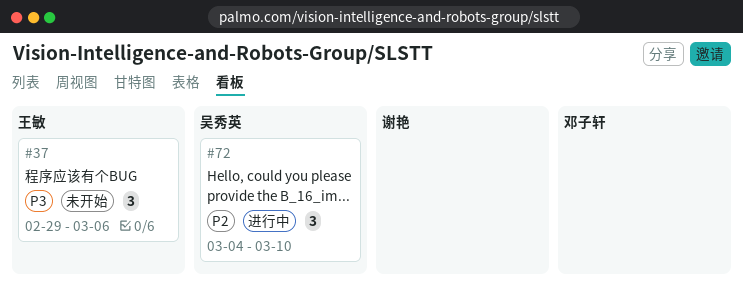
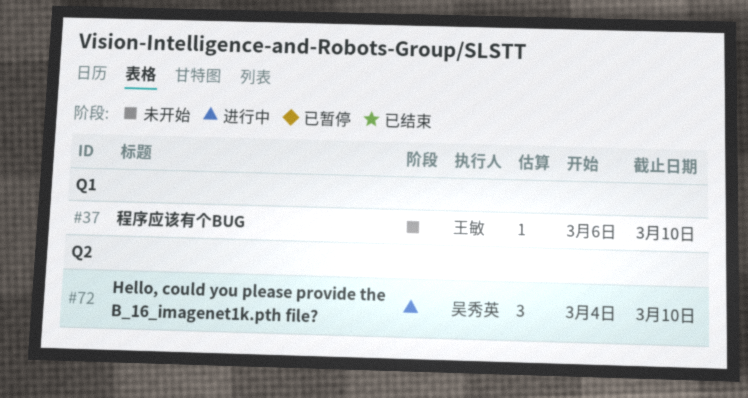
#37, estimate: 3 -> 1
#37, start: Feb 29 -> Mar 6
#37, due: Mar 6 -> Mar 10

